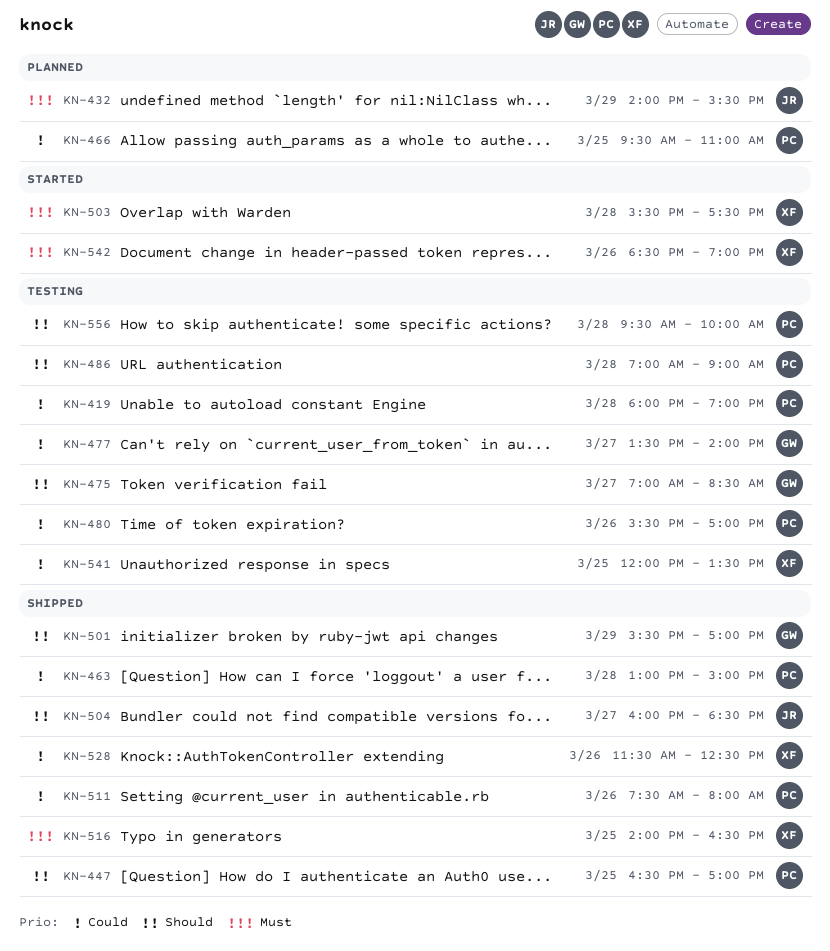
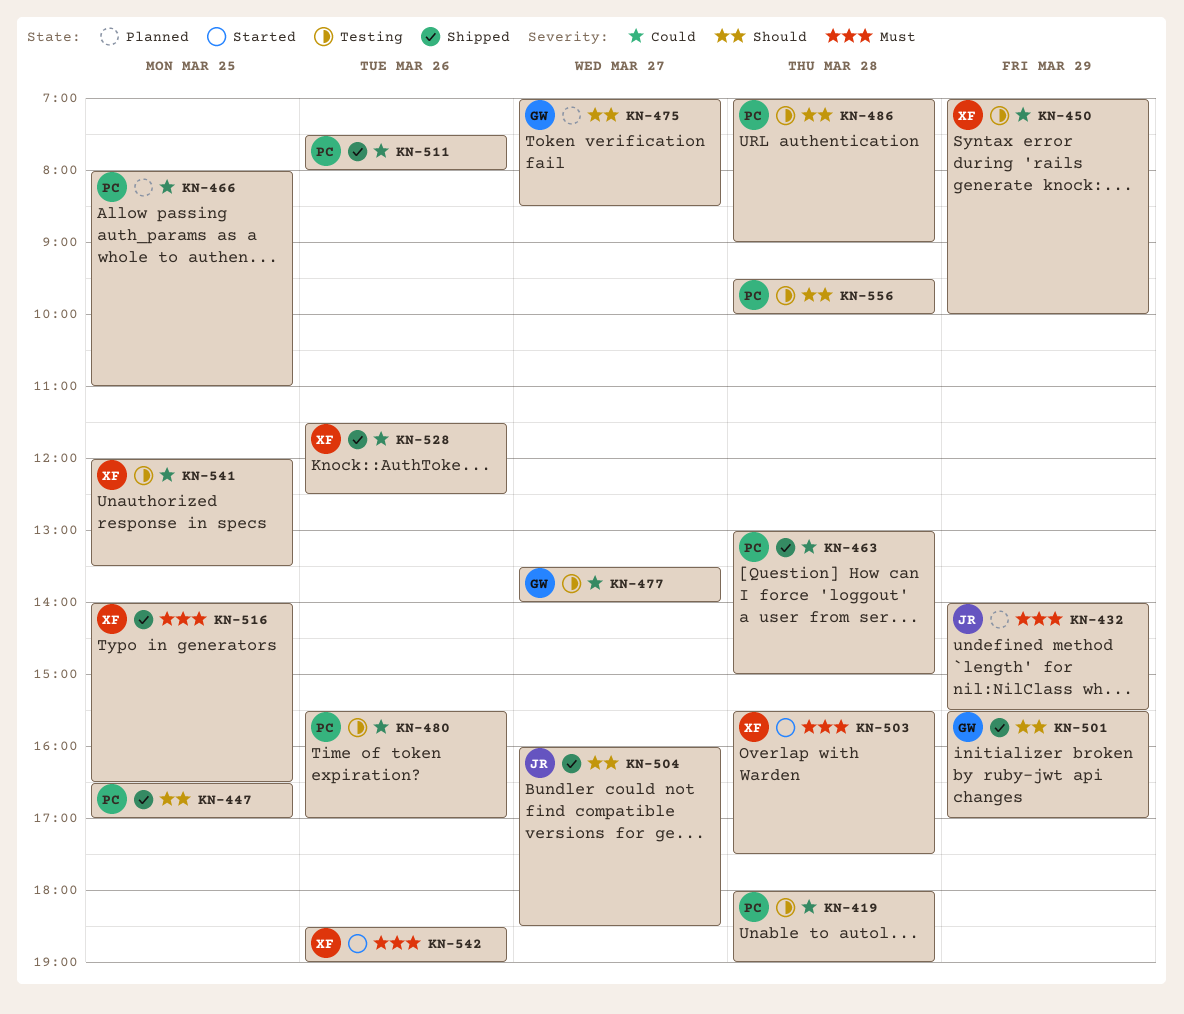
KN-450: none -> present
KN-466, begins: 09:30 -> 08:00
KN-475, status: Testing -> Planned

